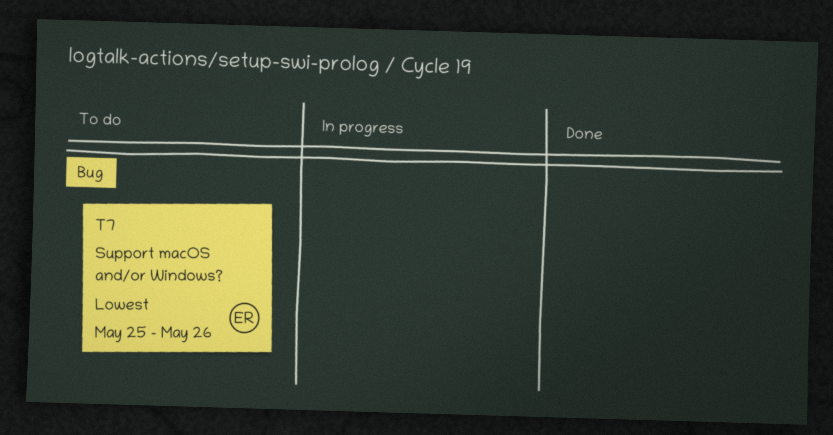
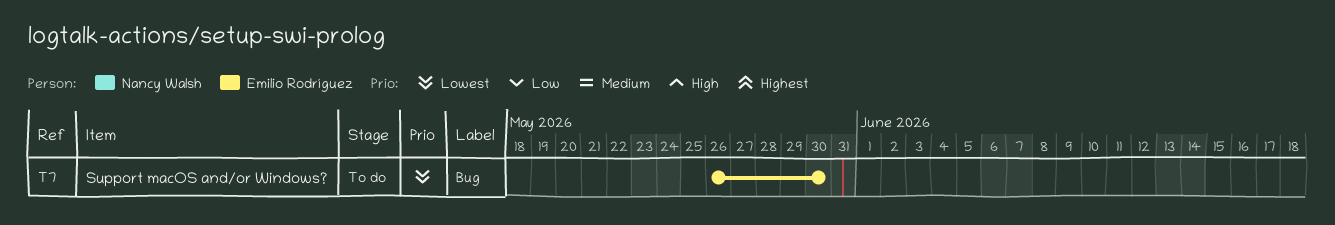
T7, start: May 25 -> May 26
T7, due: May 26 -> May 30

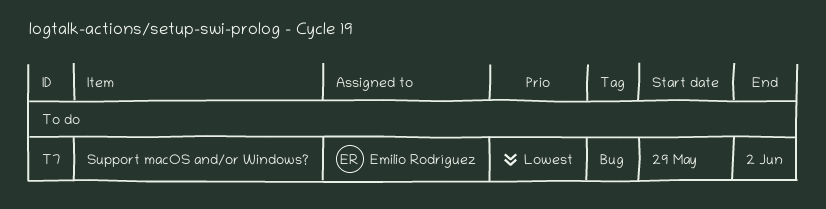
T7, start: May 26 -> May 29
T7, due: May 30 -> Jun 2

